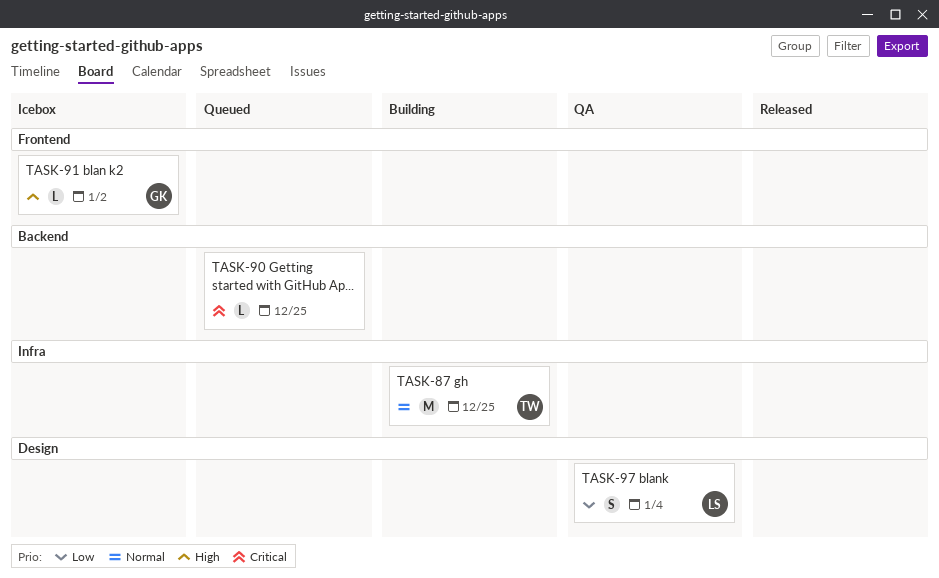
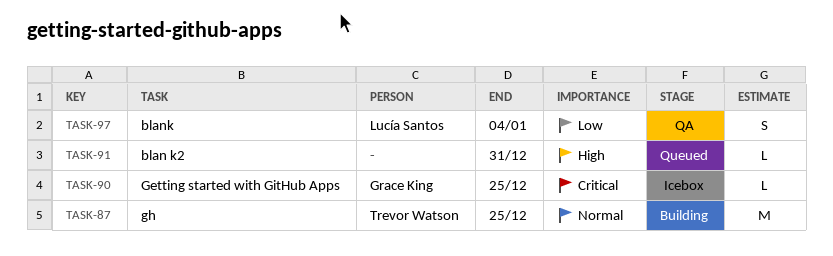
TASK-90, status: Queued -> Icebox
TASK-90, owner: none -> Grace King
TASK-91, status: Icebox -> Queued
TASK-91, owner: Grace King -> none
TASK-91, due: Jan 2 -> Dec 31

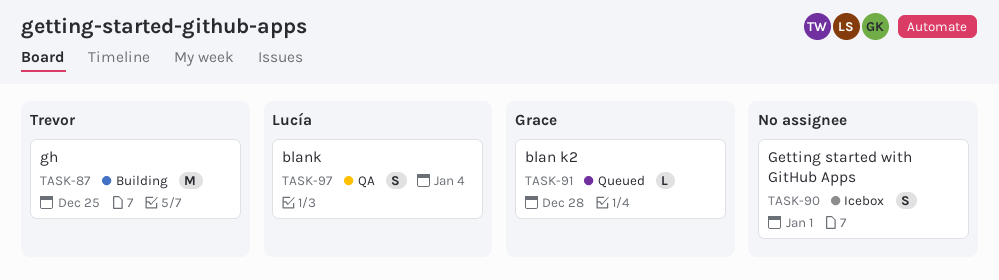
TASK-90, owner: Grace King -> none
TASK-90, estimate: L -> S
TASK-90, due: Dec 25 -> Jan 1
TASK-91, owner: none -> Grace King
TASK-91, due: Dec 31 -> Dec 28

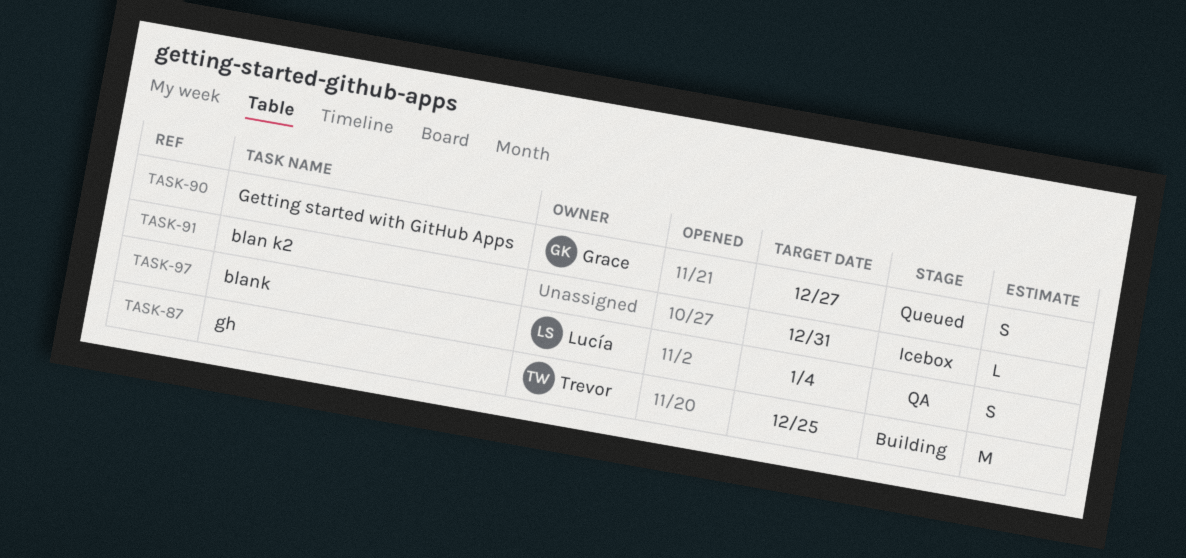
TASK-90, status: Icebox -> Queued
TASK-90, owner: none -> Grace
TASK-90, due: Jan 1 -> Dec 27
TASK-91, status: Queued -> Icebox
TASK-91, owner: Grace -> none
TASK-91, due: Dec 28 -> Dec 31

